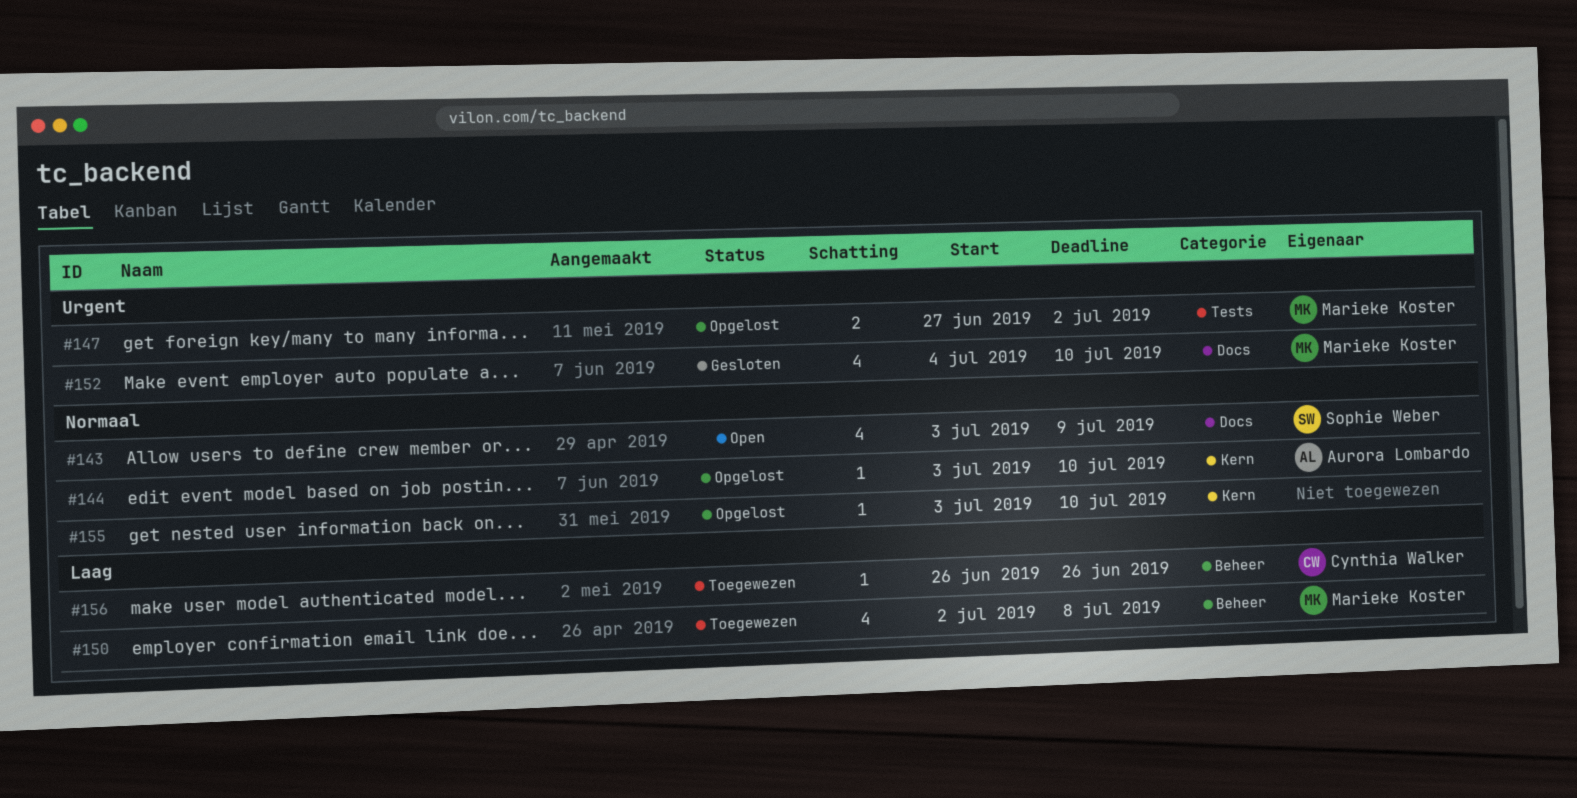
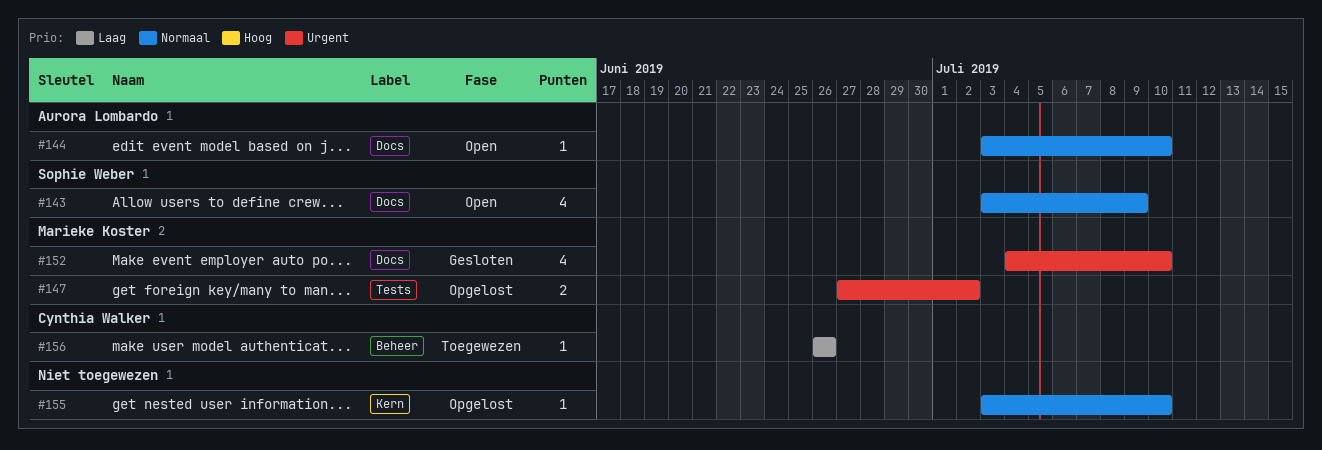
#144, status: Opgelost -> Open
#144, label: Kern -> Docs
#150: present -> none

